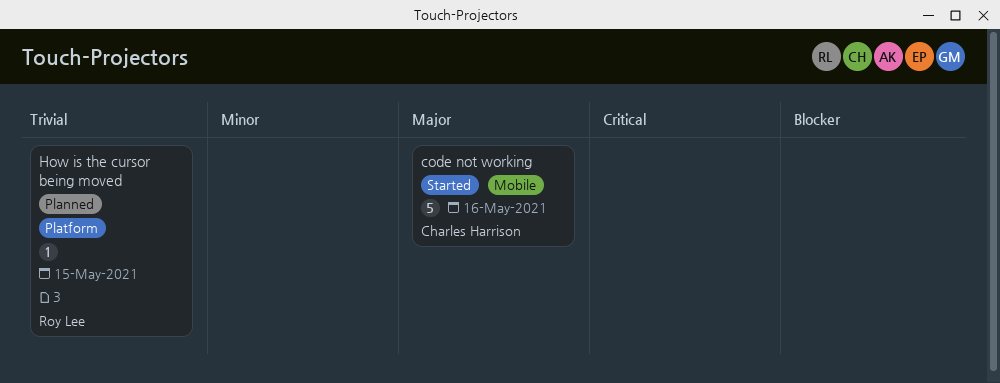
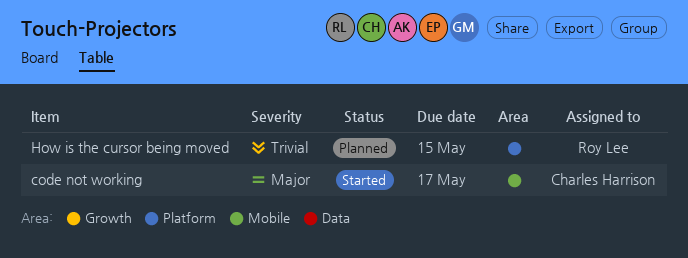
code not working, due: May 16 -> May 17

